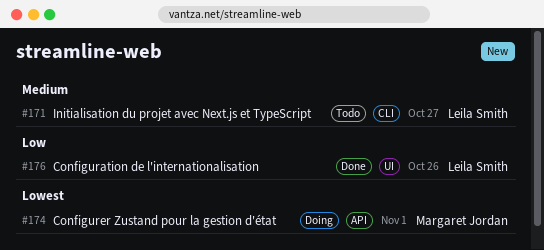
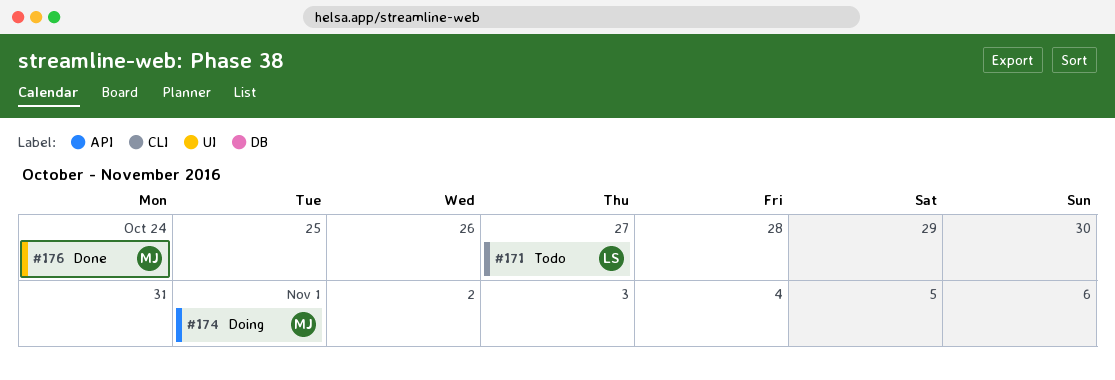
#176, owner: Leila Smith -> Margaret Jordan
#176, due: Oct 26 -> Oct 24

